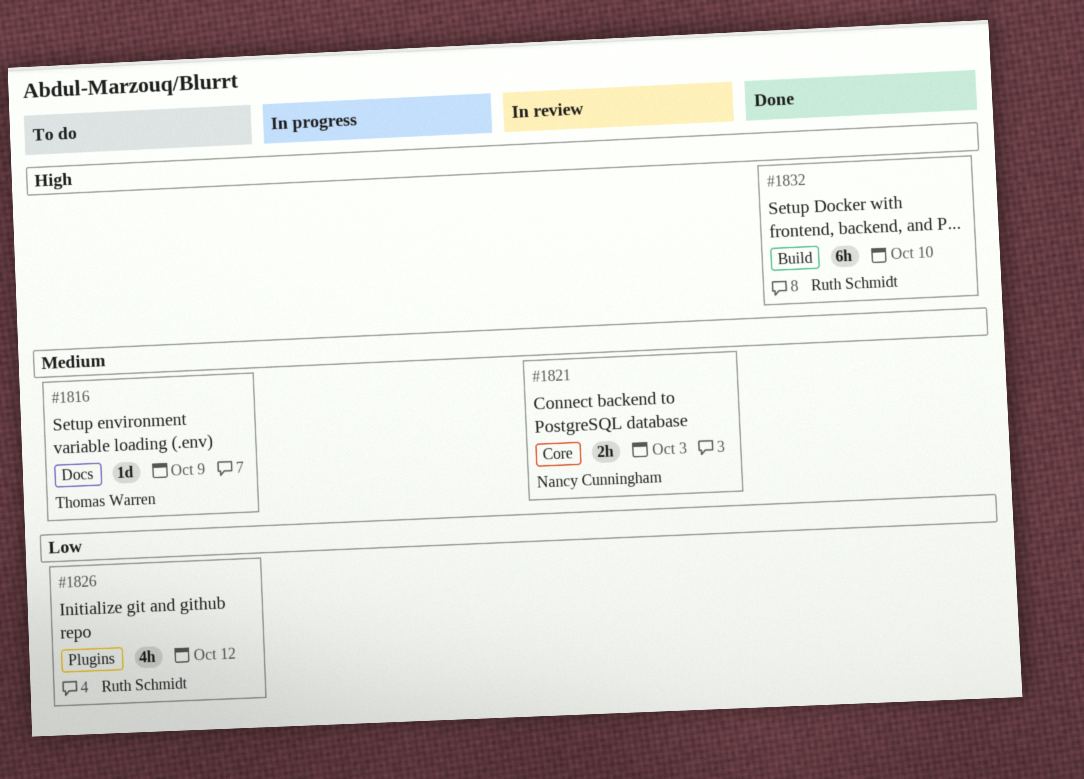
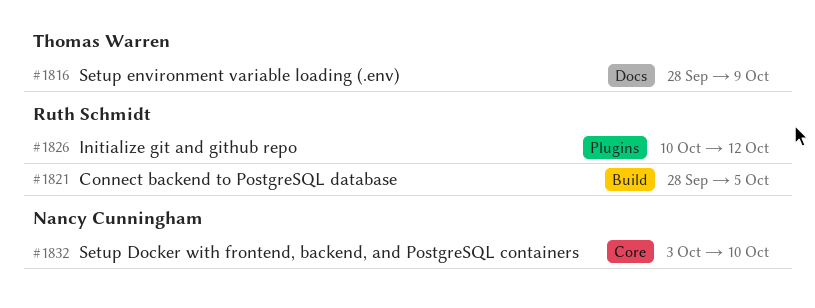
#1821, owner: Nancy Cunningham -> Ruth Schmidt
#1821, label: Core -> Build
#1821, due: Oct 3 -> Oct 5
#1832, owner: Ruth Schmidt -> Nancy Cunningham
#1832, label: Build -> Core

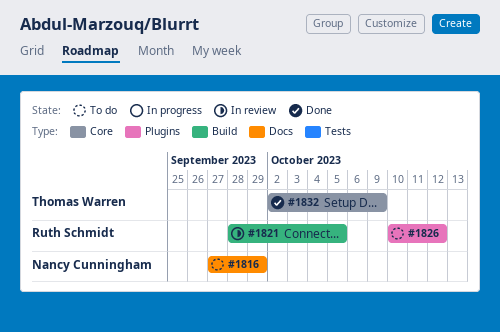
#1816, owner: Thomas Warren -> Nancy Cunningham
#1816, start: Sep 28 -> Sep 27
#1816, due: Oct 9 -> Sep 29
#1832, owner: Nancy Cunningham -> Thomas Warren
#1832, start: Oct 3 -> Oct 2
#1832, due: Oct 10 -> Oct 9

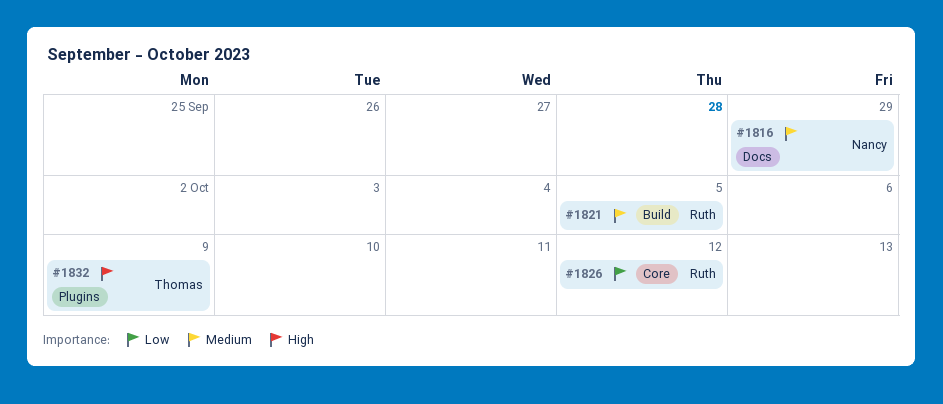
#1826, label: Plugins -> Core
#1832, label: Core -> Plugins

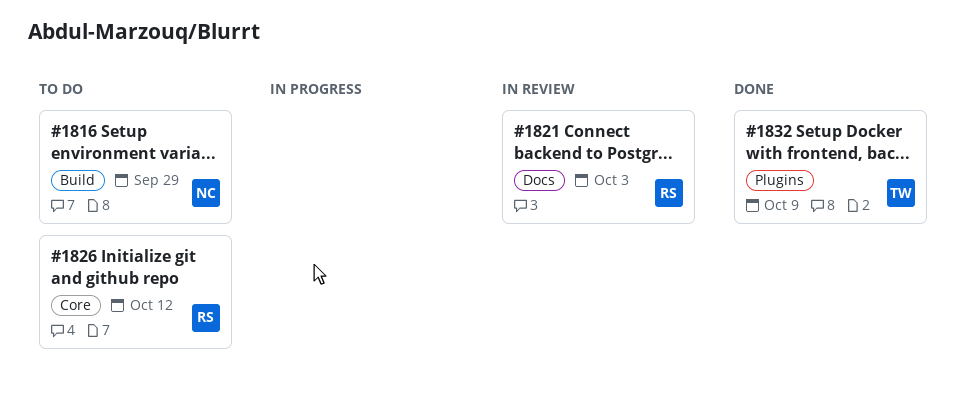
#1816, label: Docs -> Build
#1821, label: Build -> Docs
#1821, due: Oct 5 -> Oct 3

